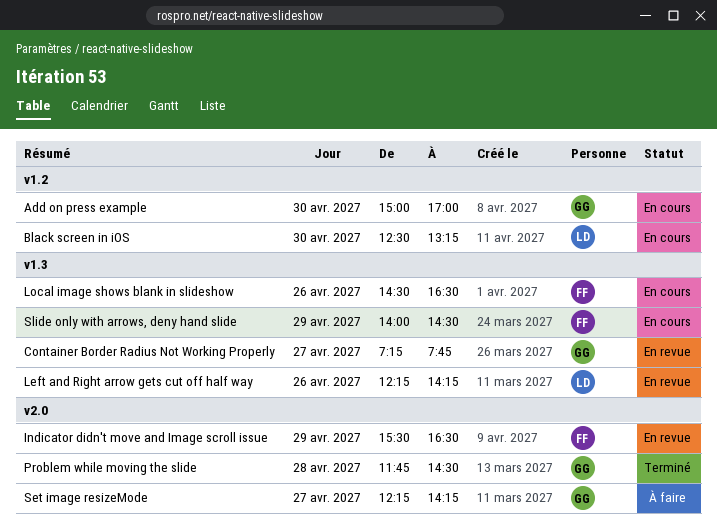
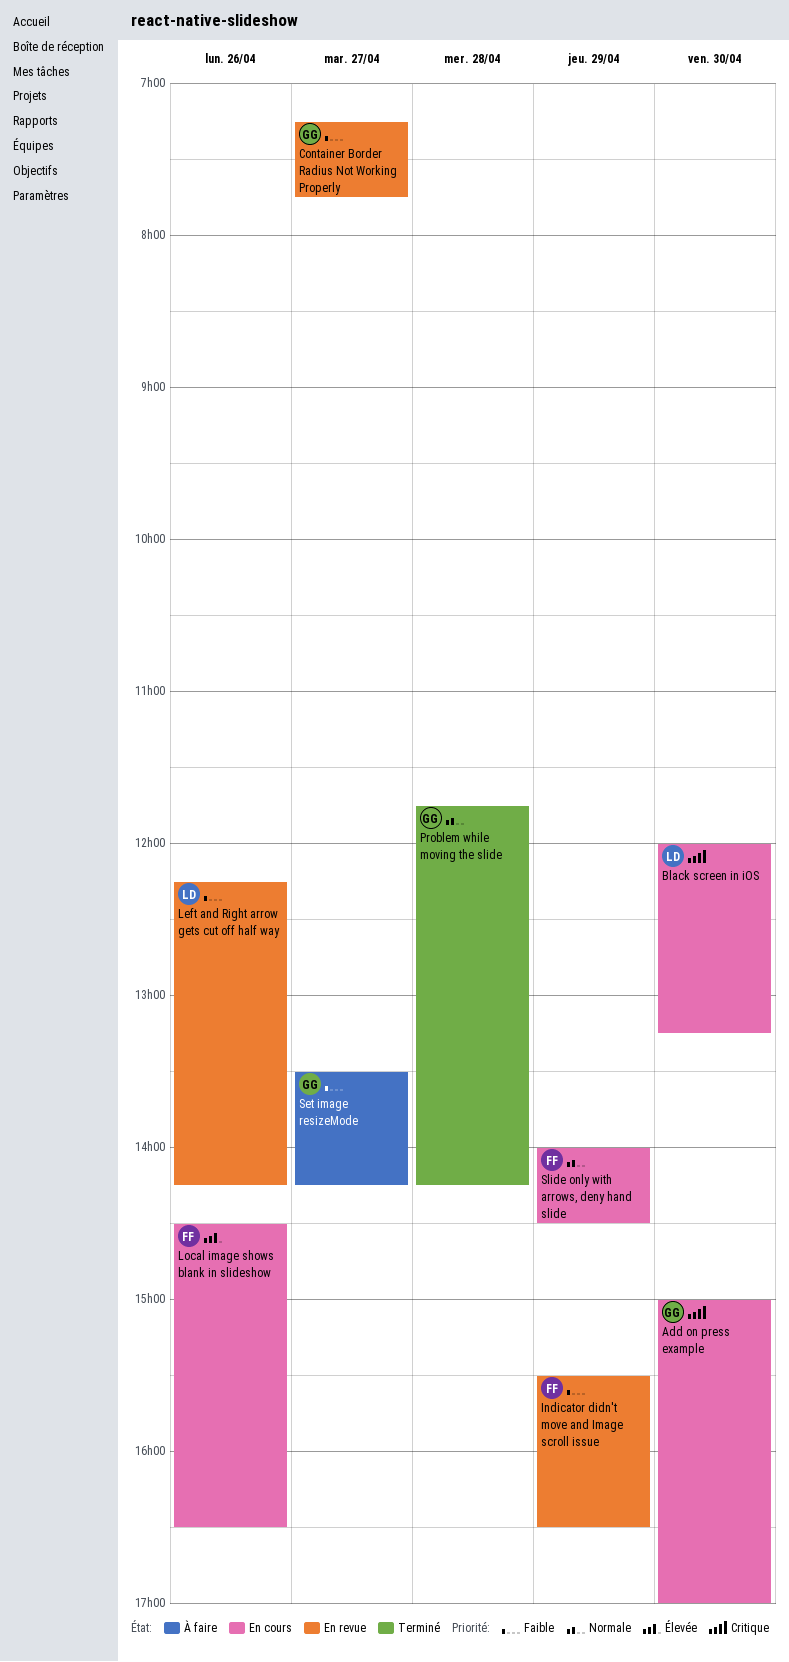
Black screen in iOS, begins: 12:30 -> 12:00
Problem while moving the slide, ends: 14:30 -> 14:15
Set image resizeMode, begins: 12:15 -> 13:30

